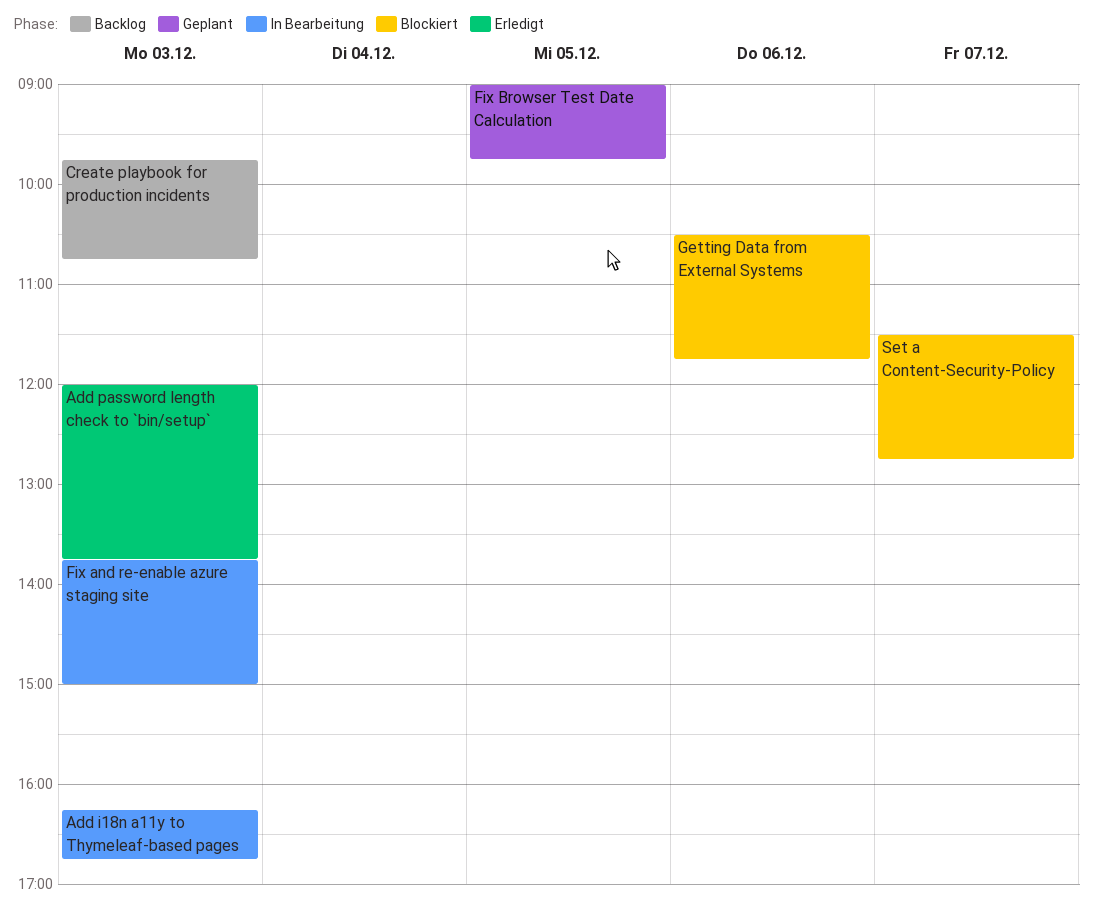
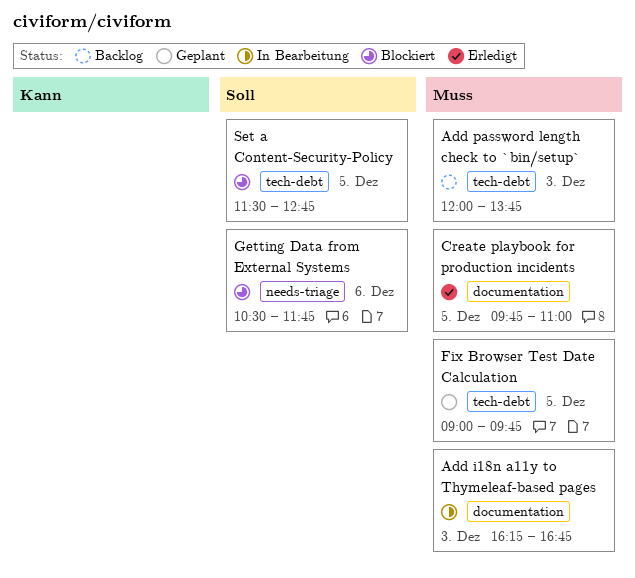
Add password length check to `bin/setup`, status: Erledigt -> Backlog
Create playbook for production incidents, status: Backlog -> Erledigt
Create playbook for production incidents, day: Dec 3 -> Dec 5
Create playbook for production incidents, ends: 10:45 -> 11:00
Fix and re-enable azure staging site: present -> none
Set a Content-Security-Policy, day: Dec 7 -> Dec 5

